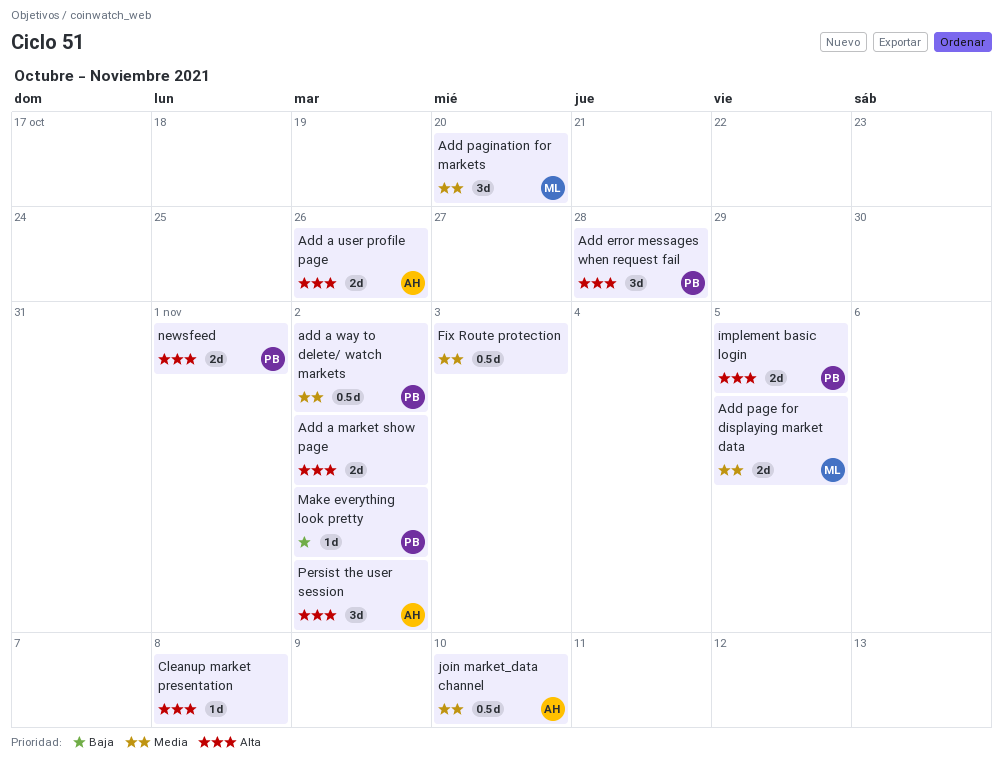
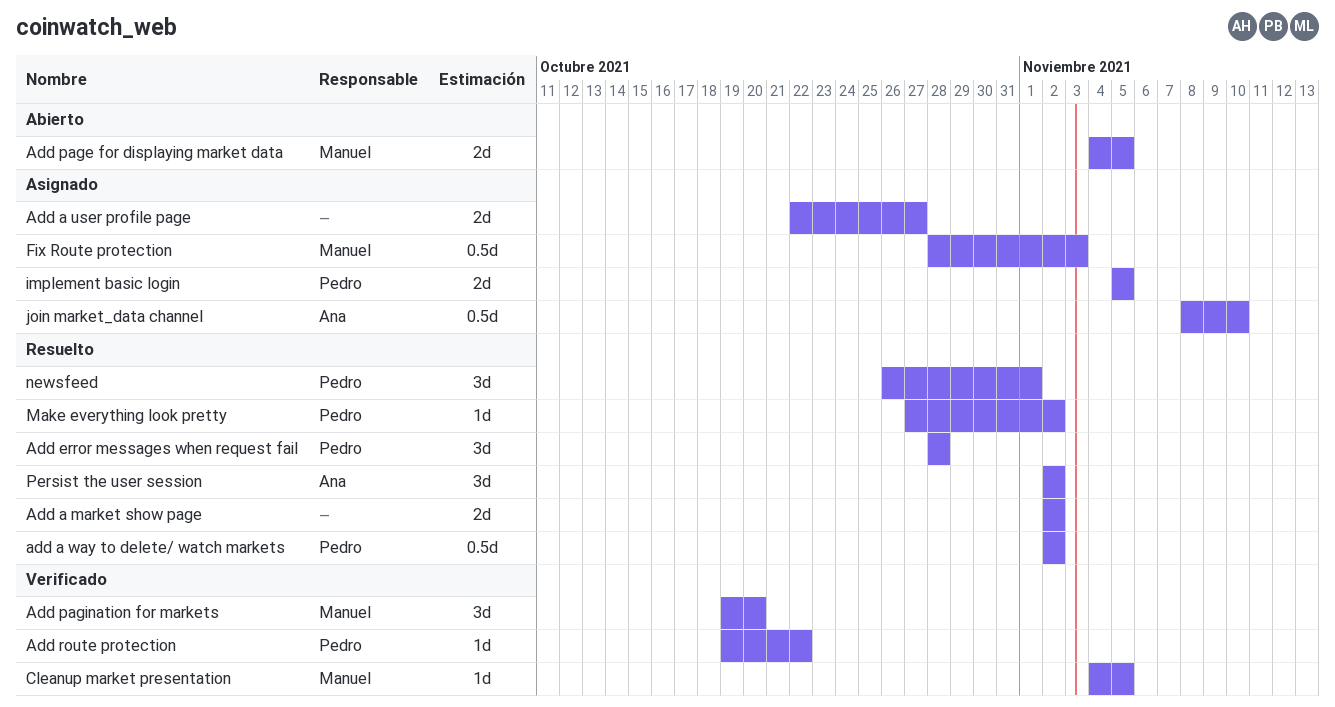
Add a user profile page, owner: Ana -> none
Add a user profile page, due: Oct 26 -> Oct 27
Add route protection: none -> present
Cleanup market presentation, owner: none -> Manuel
Cleanup market presentation, due: Nov 8 -> Nov 5
Fix Route protection, owner: none -> Manuel
newsfeed, estimate: 2d -> 3d

